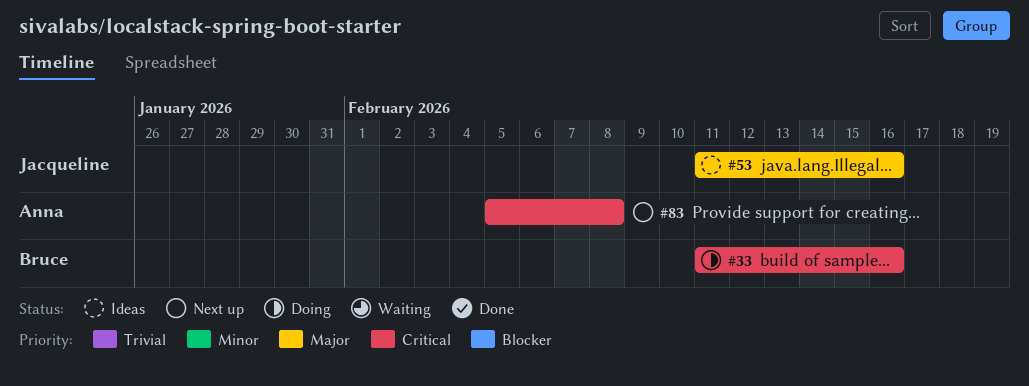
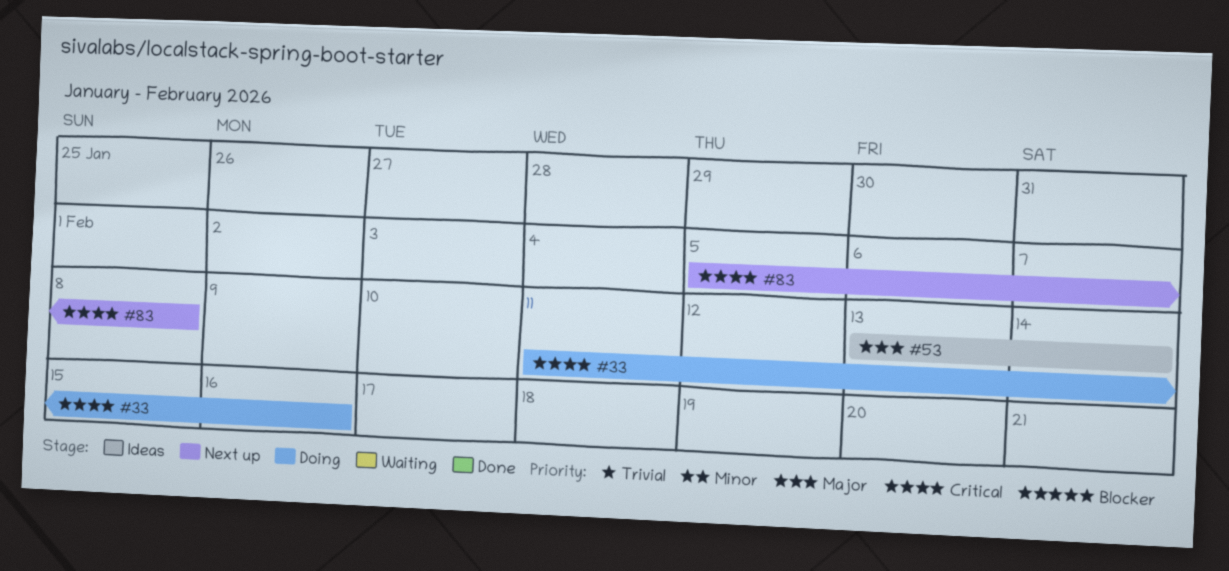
#53, start: Feb 11 -> Feb 13
#53, due: Feb 16 -> Feb 14

